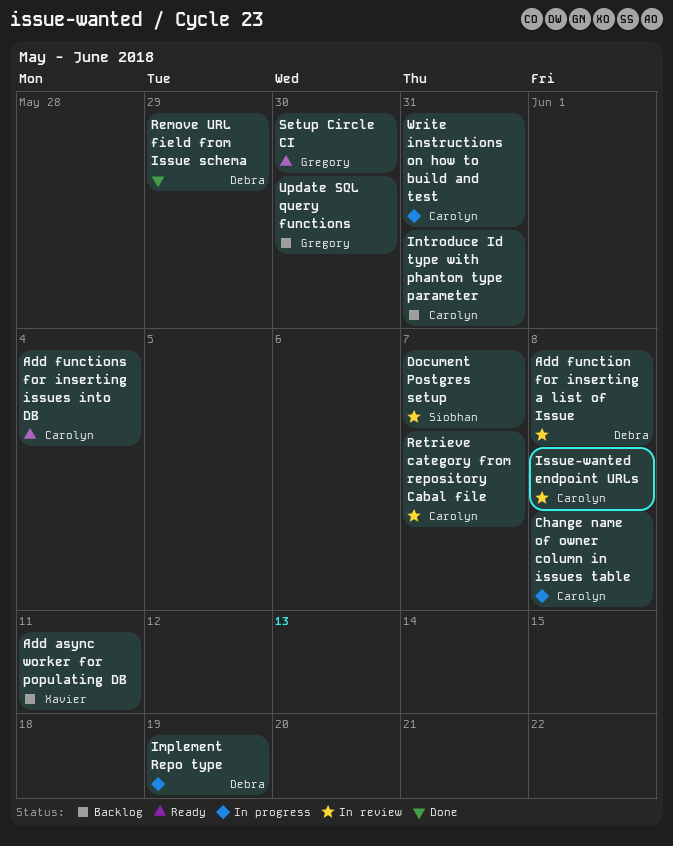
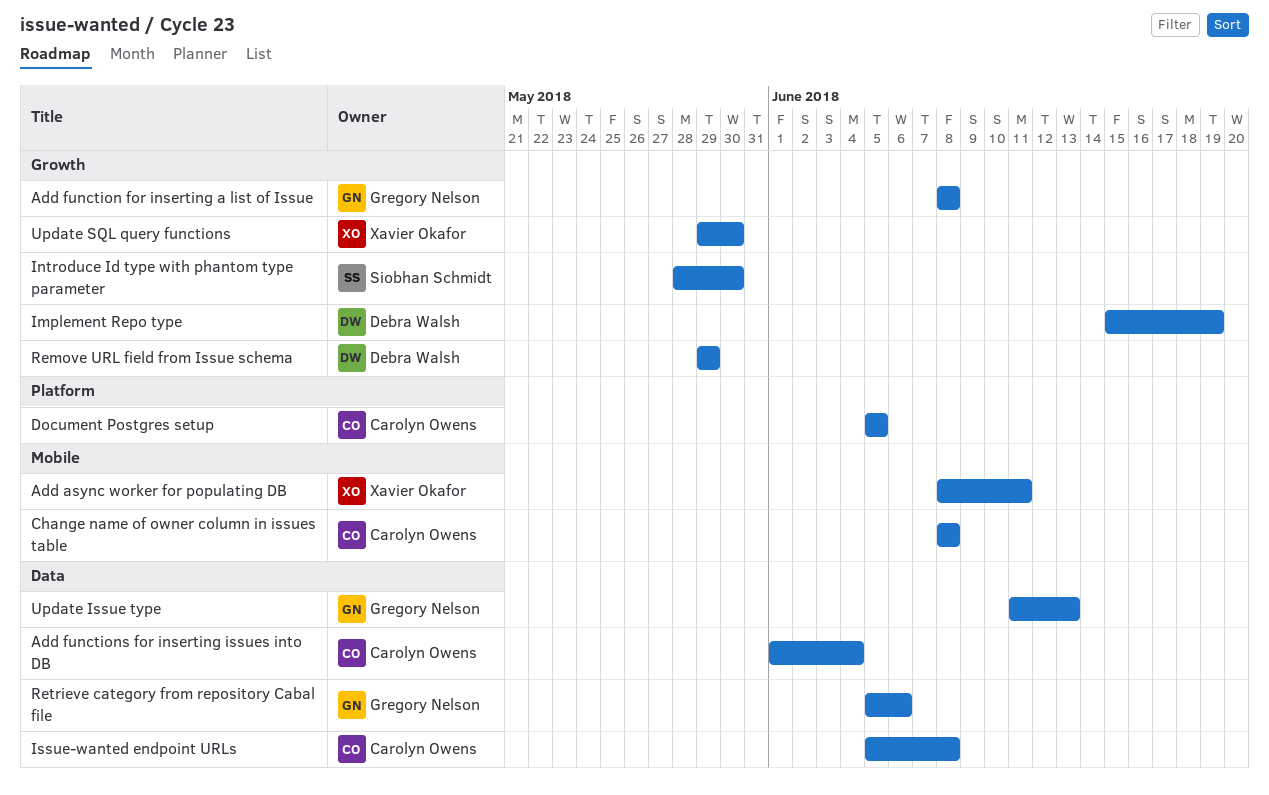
Add function for inserting a list of Issue, owner: Debra Walsh -> Gregory Nelson
Document Postgres setup, owner: Siobhan Schmidt -> Carolyn Owens
Document Postgres setup, due: Jun 7 -> Jun 5
Introduce Id type with phantom type parameter, owner: Carolyn Owens -> Siobhan Schmidt
Introduce Id type with phantom type parameter, due: May 31 -> May 30
Retrieve category from repository Cabal file, owner: Carolyn Owens -> Gregory Nelson
Retrieve category from repository Cabal file, due: Jun 7 -> Jun 6
Setup Circle CI: present -> none
Update Issue type: none -> present
Update SQL query functions, owner: Gregory Nelson -> Xavier Okafor
Write instructions on how to build and test: present -> none

